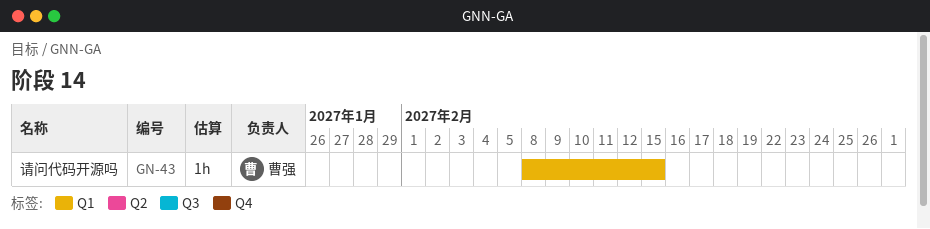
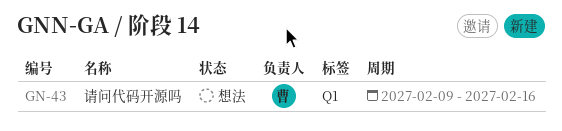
GN-43, start: Feb 8 -> Feb 9
GN-43, due: Feb 15 -> Feb 16

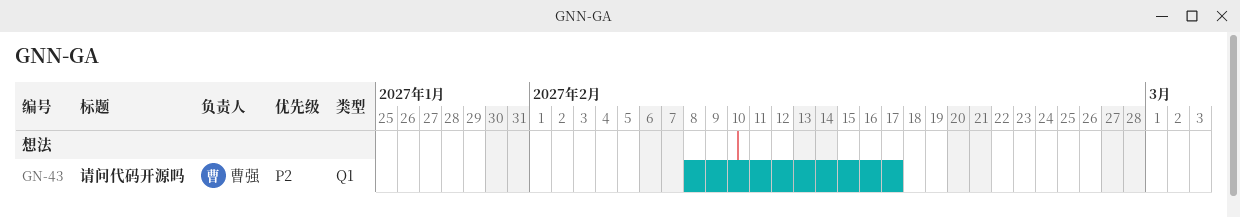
GN-43, start: Feb 9 -> Feb 8
GN-43, due: Feb 16 -> Feb 17

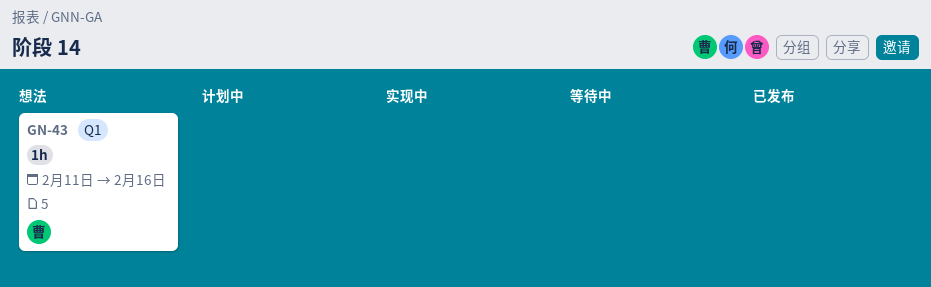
GN-43, start: Feb 8 -> Feb 11
GN-43, due: Feb 17 -> Feb 16

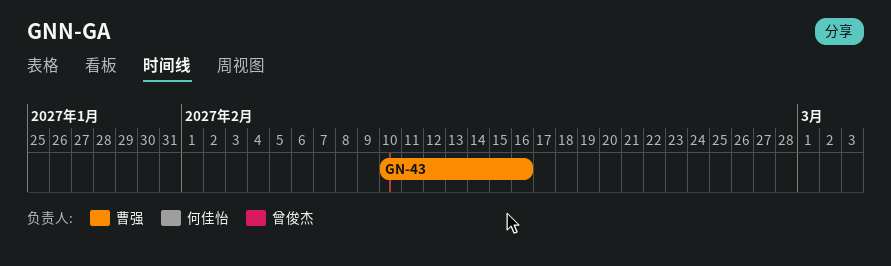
GN-43, start: Feb 11 -> Feb 10

